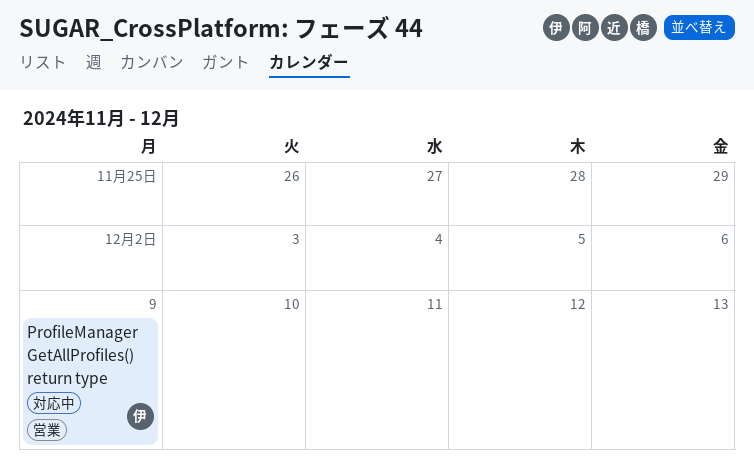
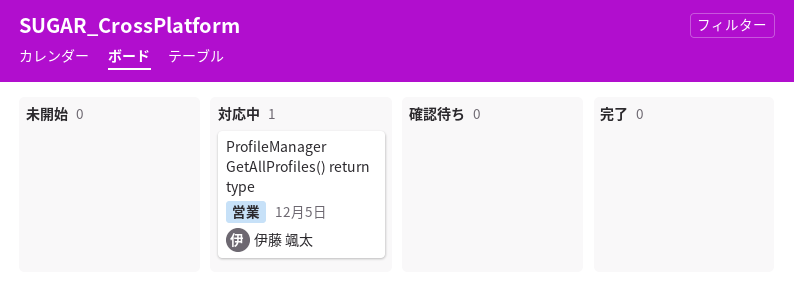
ProfileManager GetAllProfiles() return type, due: Dec 9 -> Dec 5

